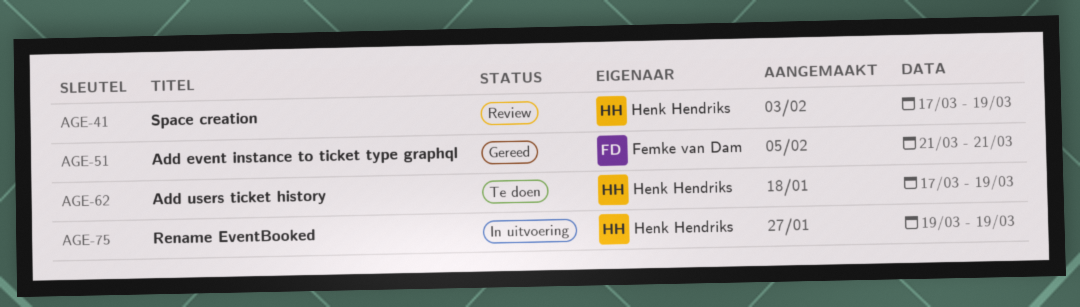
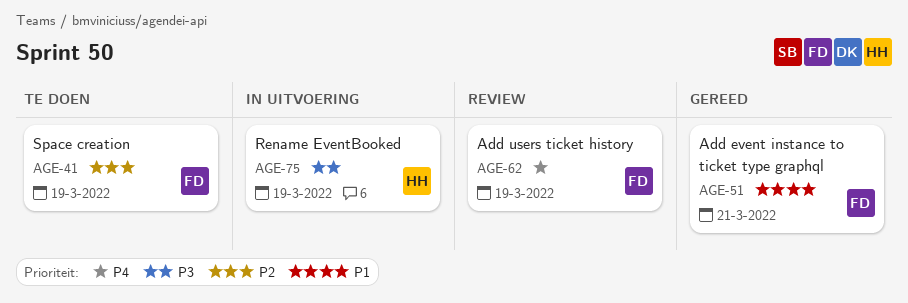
AGE-41, status: Review -> Te doen
AGE-41, owner: Henk Hendriks -> Femke van Dam
AGE-62, status: Te doen -> Review
AGE-62, owner: Henk Hendriks -> Femke van Dam

